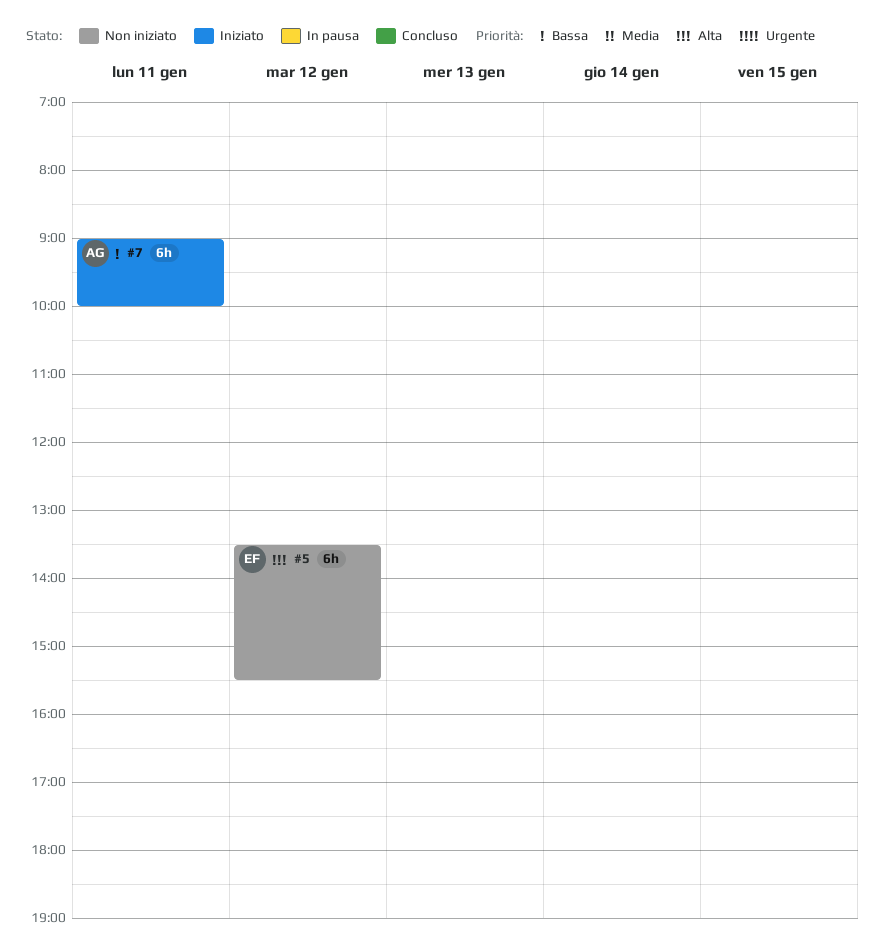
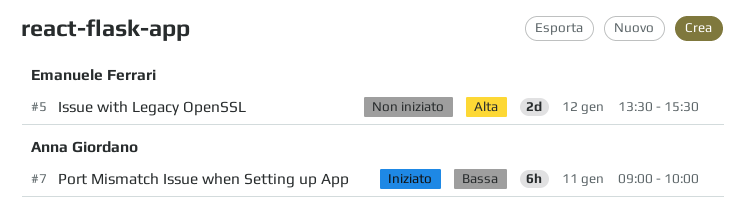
#5, estimate: 6h -> 2d

